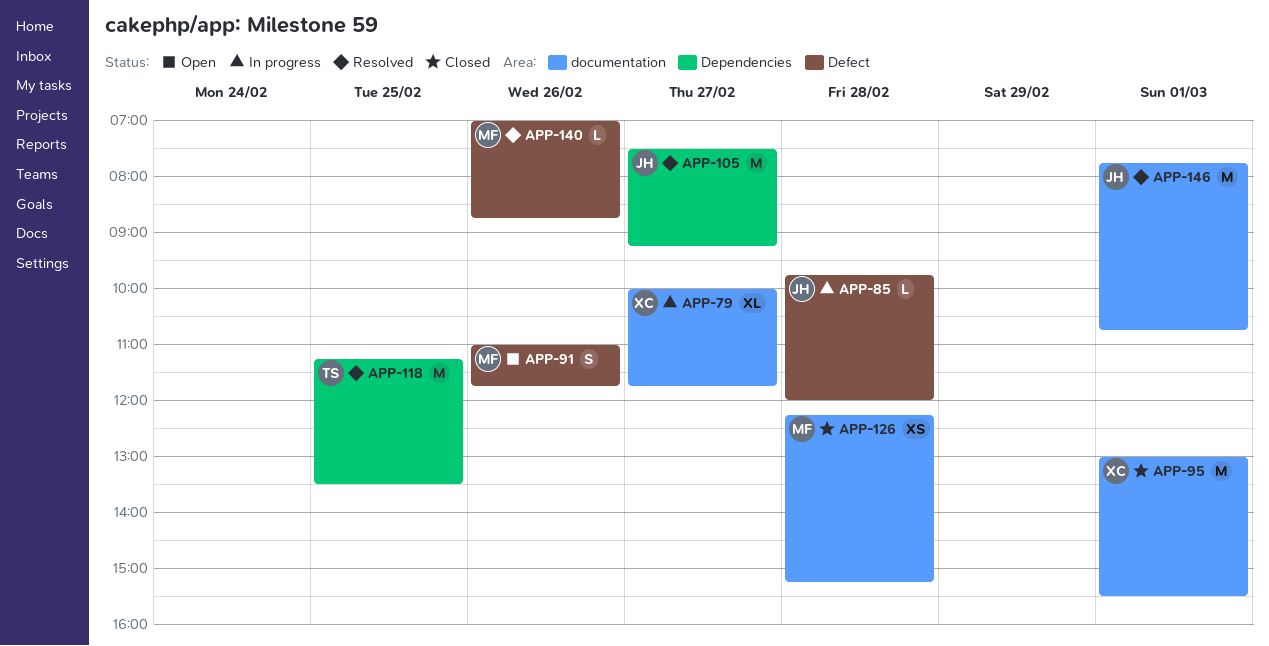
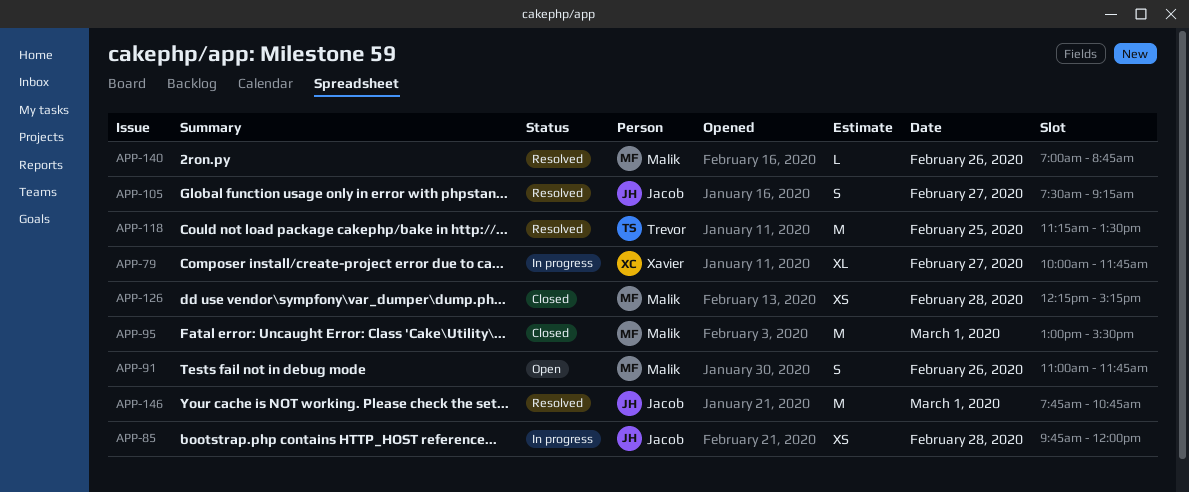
APP-85, estimate: L -> XS
APP-95, owner: Xavier -> Malik
APP-105, estimate: M -> S

